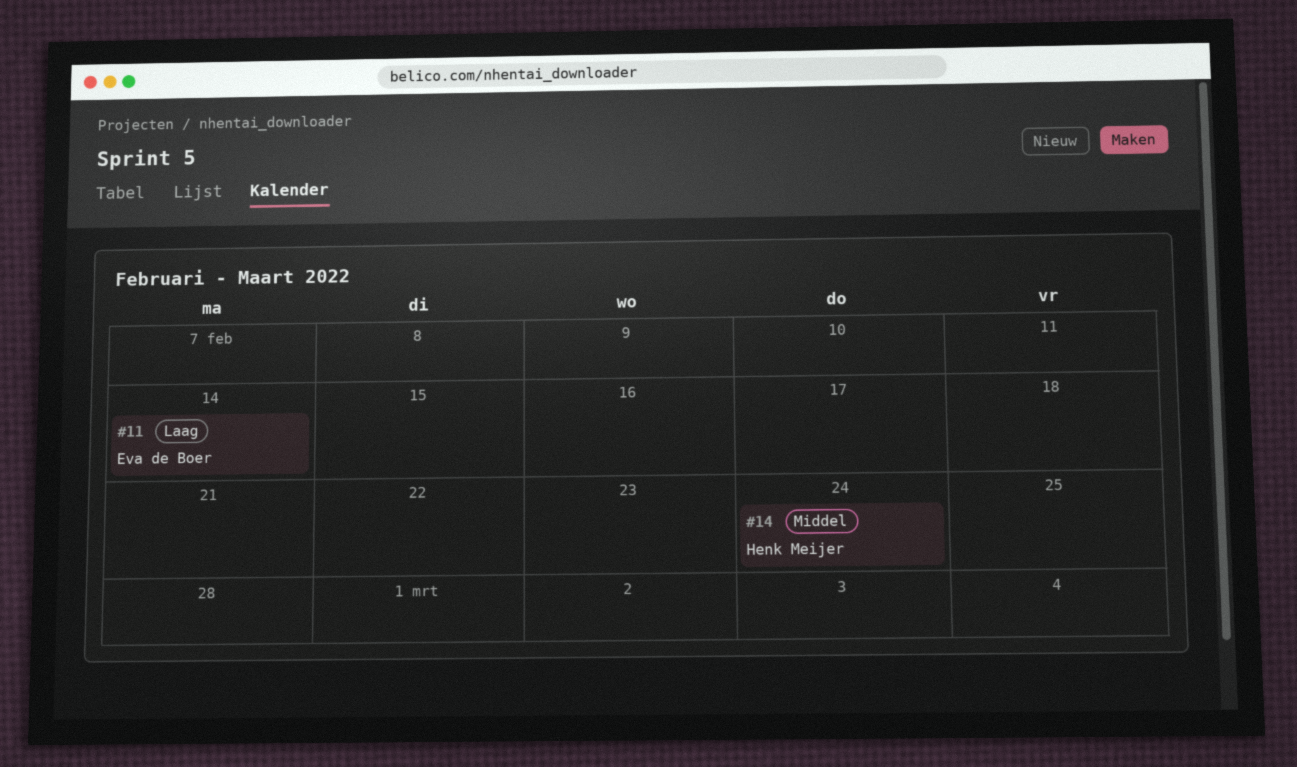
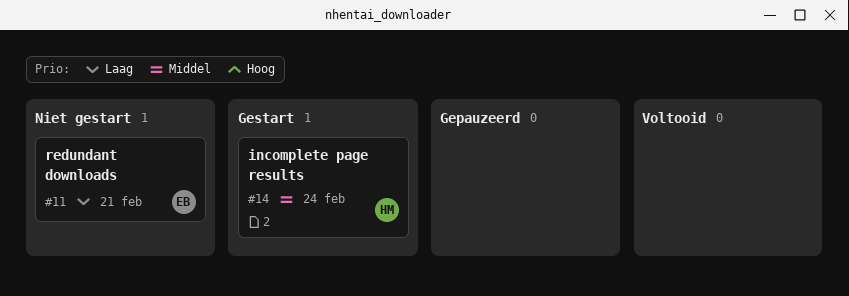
#11, due: Feb 14 -> Feb 21

